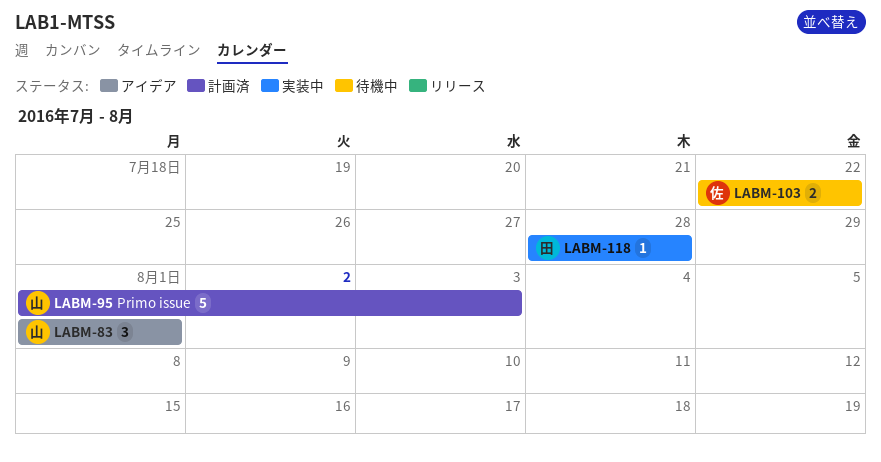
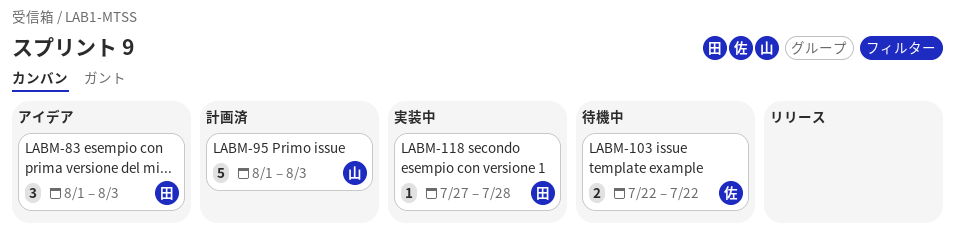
LABM-83, owner: 山 -> 田
LABM-83, due: Aug 1 -> Aug 3
LABM-118, start: Jul 28 -> Jul 27

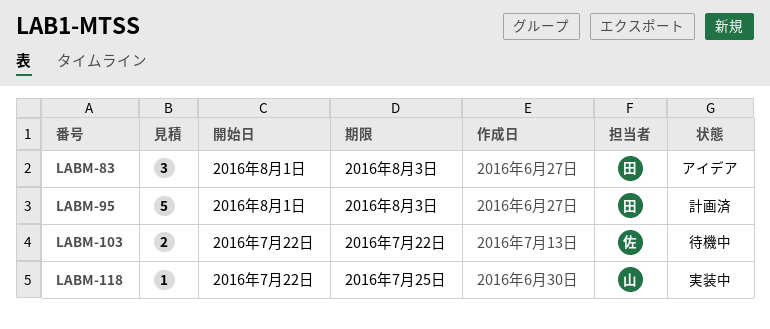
LABM-95, owner: 山 -> 田
LABM-118, owner: 田 -> 山
LABM-118, start: Jul 27 -> Jul 22
LABM-118, due: Jul 28 -> Jul 25

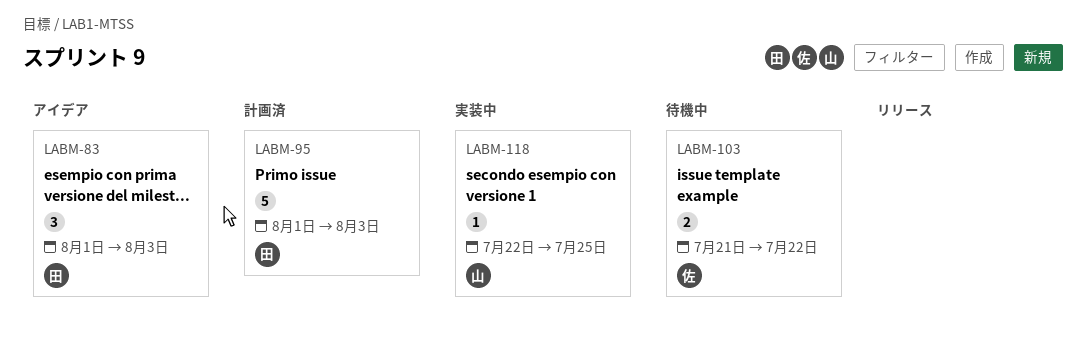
LABM-103, start: Jul 22 -> Jul 21

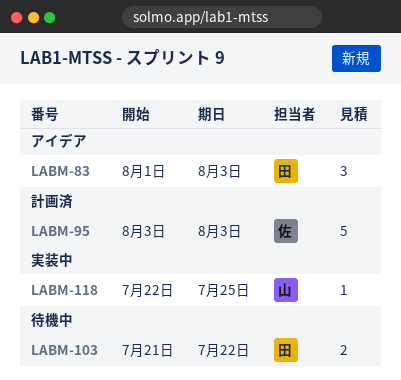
LABM-95, owner: 田 -> 佐
LABM-95, start: Aug 1 -> Aug 3
LABM-103, owner: 佐 -> 田

